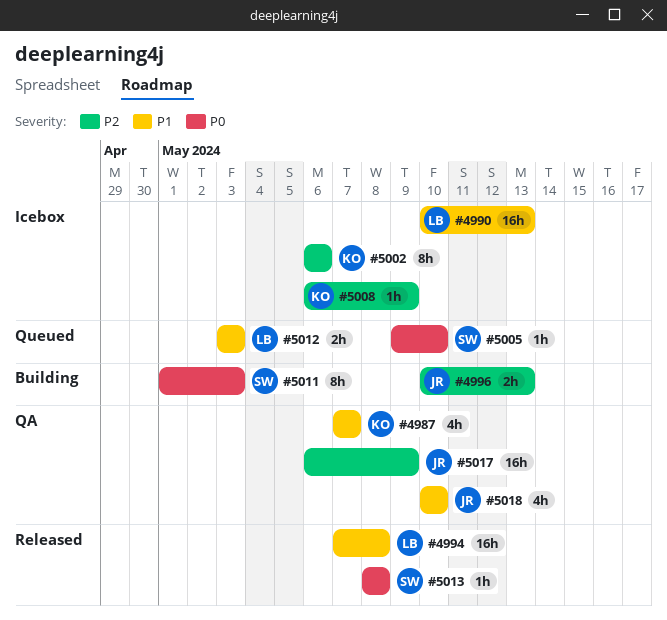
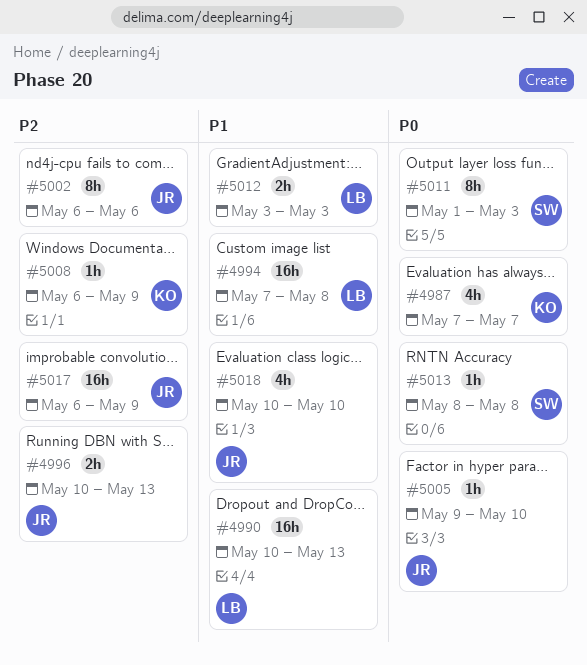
#4987, priority: P1 -> P0
#5002, owner: KO -> JR
#5005, owner: SW -> JR

